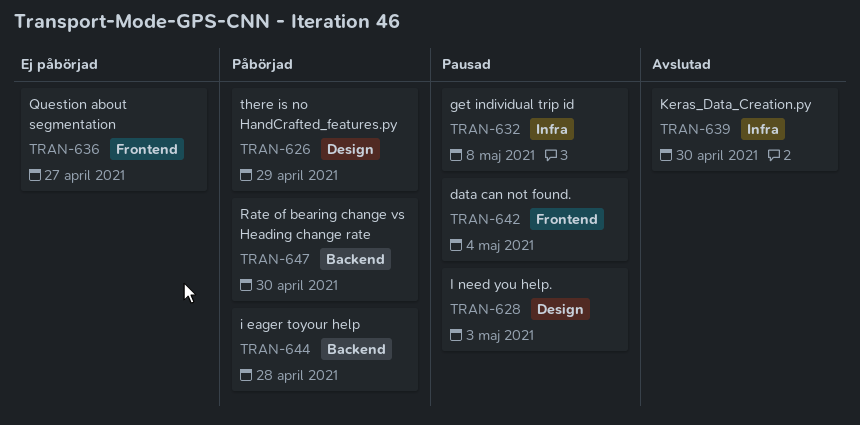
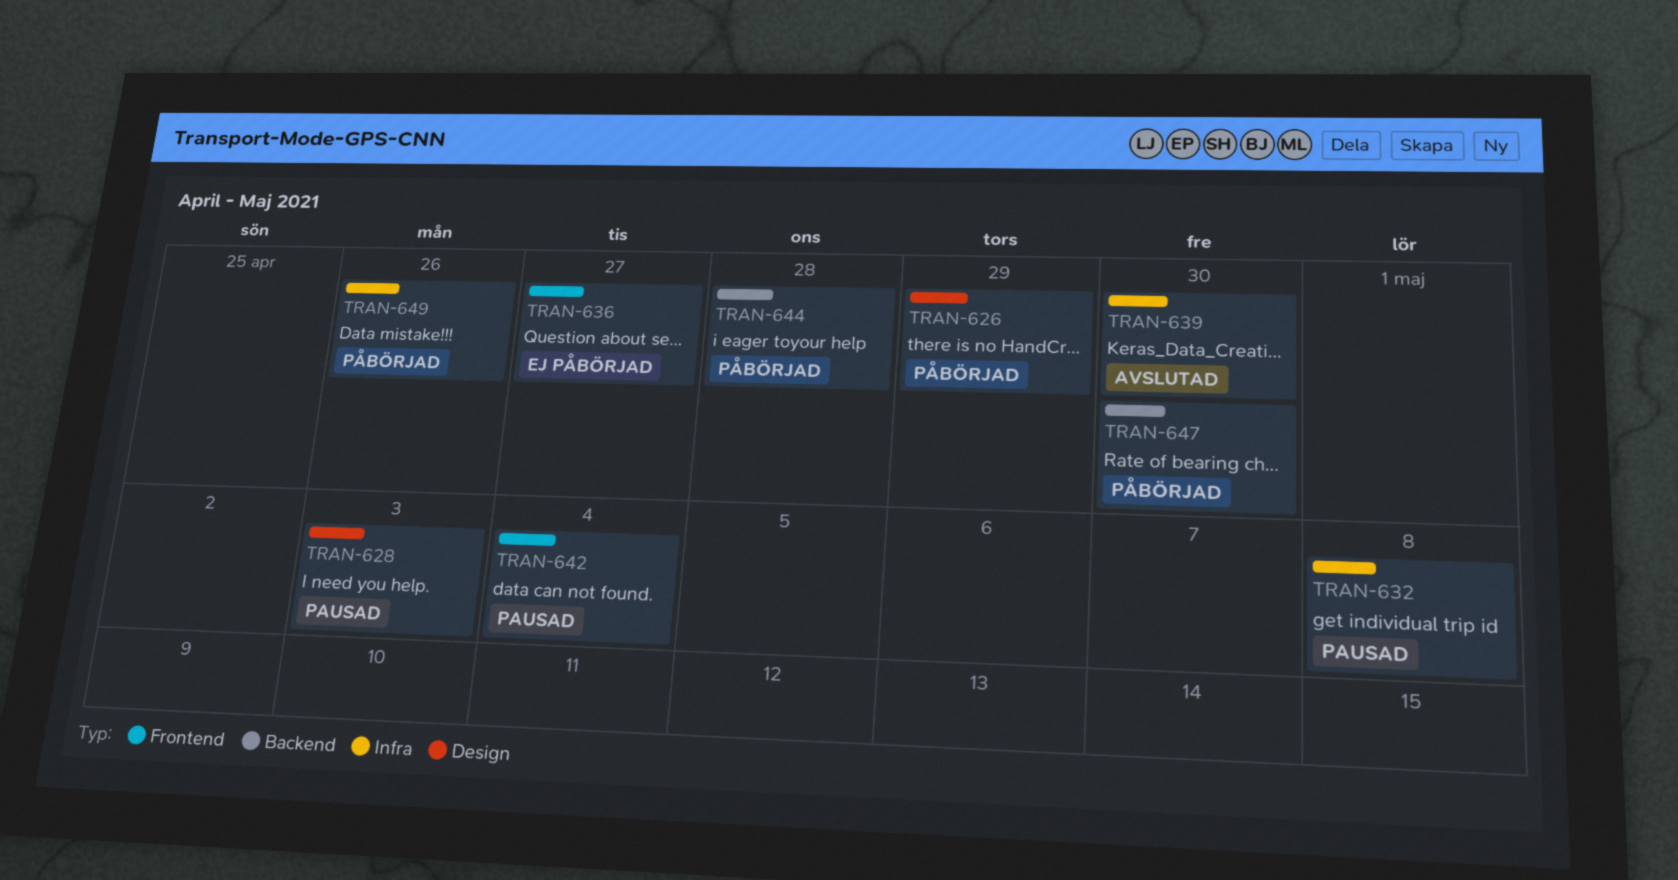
TRAN-649: none -> present

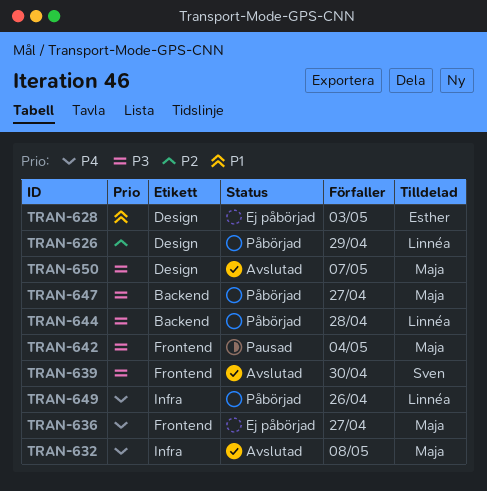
TRAN-628, status: Pausad -> Ej påbörjad
TRAN-632, status: Pausad -> Avslutad
TRAN-639, label: Infra -> Frontend
TRAN-647, due: Apr 30 -> Apr 27
TRAN-650: none -> present

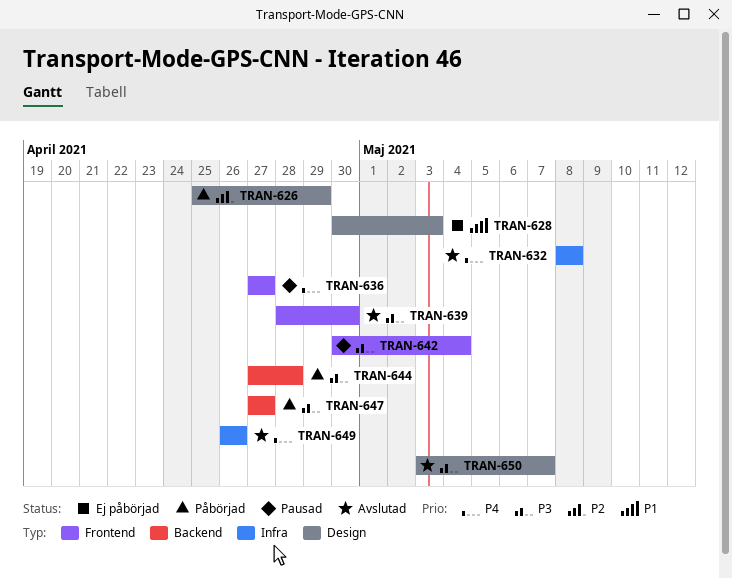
TRAN-636, status: Ej påbörjad -> Pausad
TRAN-649, status: Påbörjad -> Avslutad

